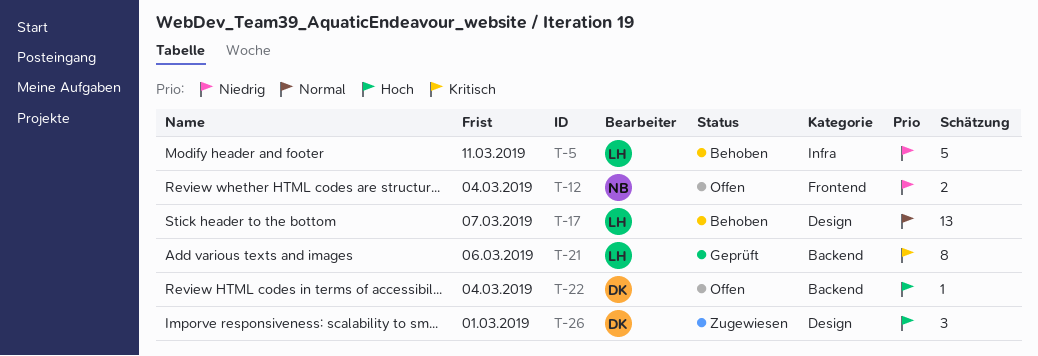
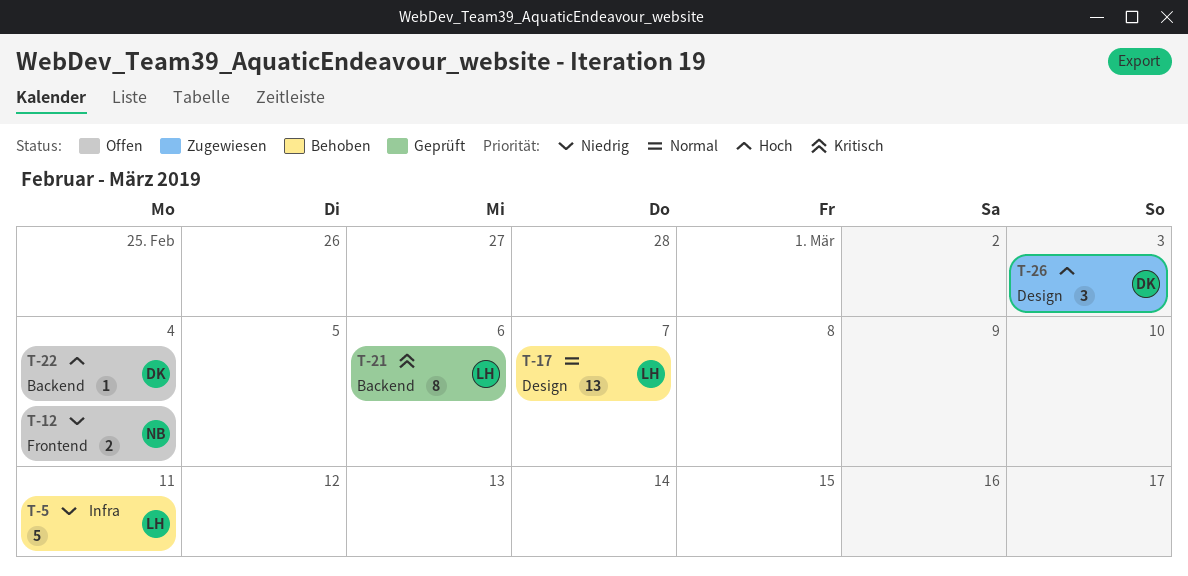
T-26, due: Mar 1 -> Mar 3

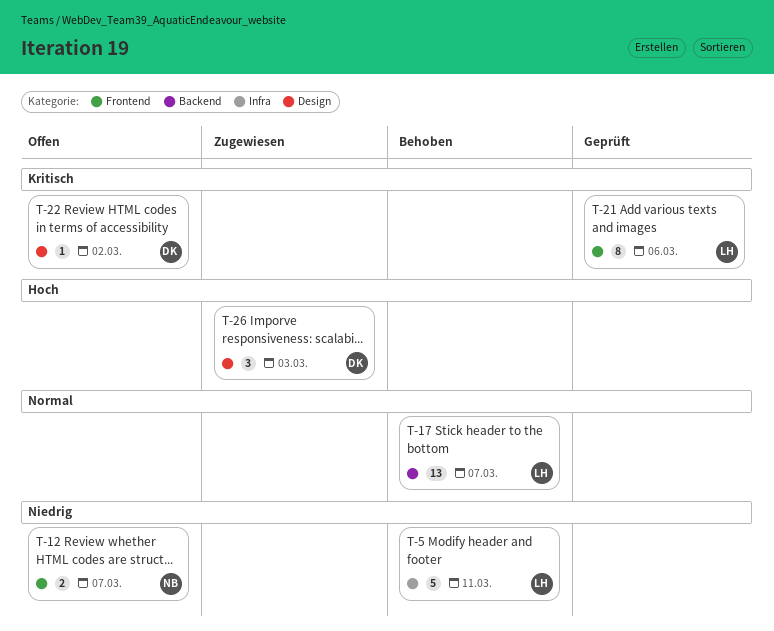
T-12, due: Mar 4 -> Mar 7
T-17, label: Design -> Backend
T-21, label: Backend -> Frontend
T-22, priority: Hoch -> Kritisch
T-22, label: Backend -> Design
T-22, due: Mar 4 -> Mar 2

